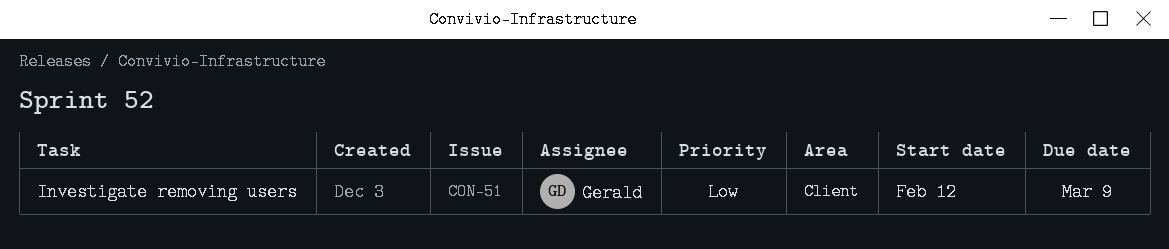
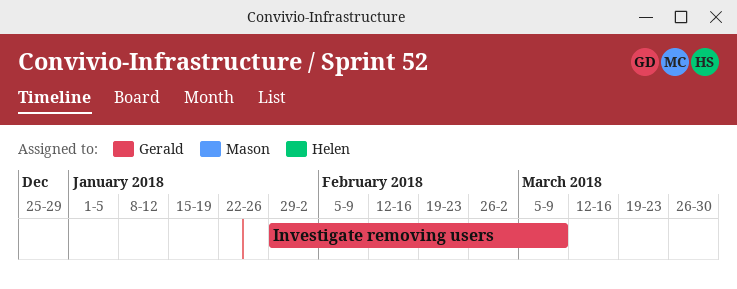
Investigate removing users, start: Feb 12 -> Jan 29

